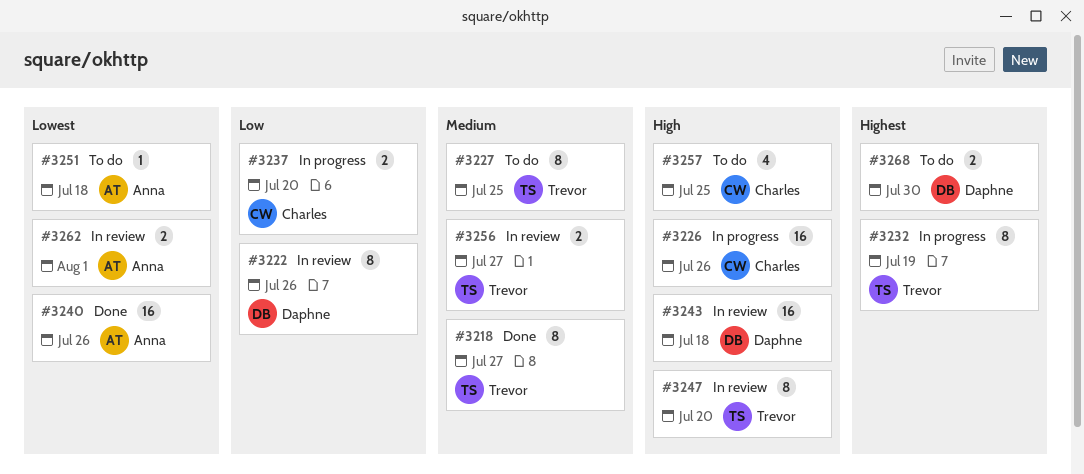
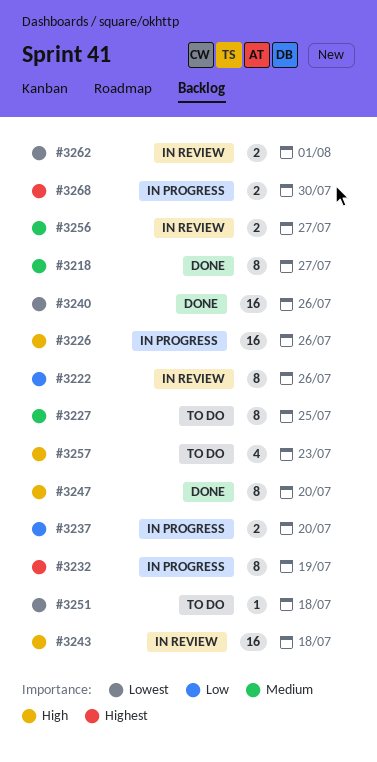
#3247, status: In review -> Done
#3257, due: Jul 25 -> Jul 23
#3268, status: To do -> In progress

